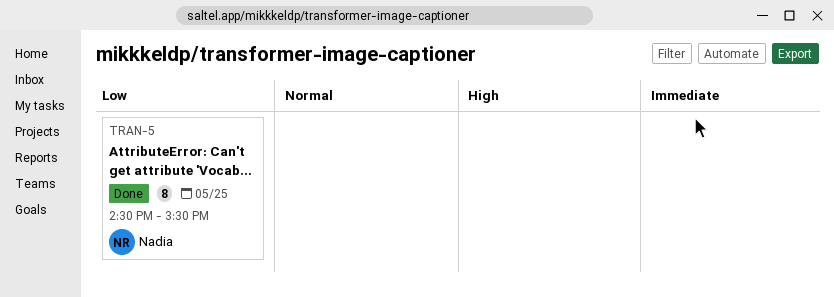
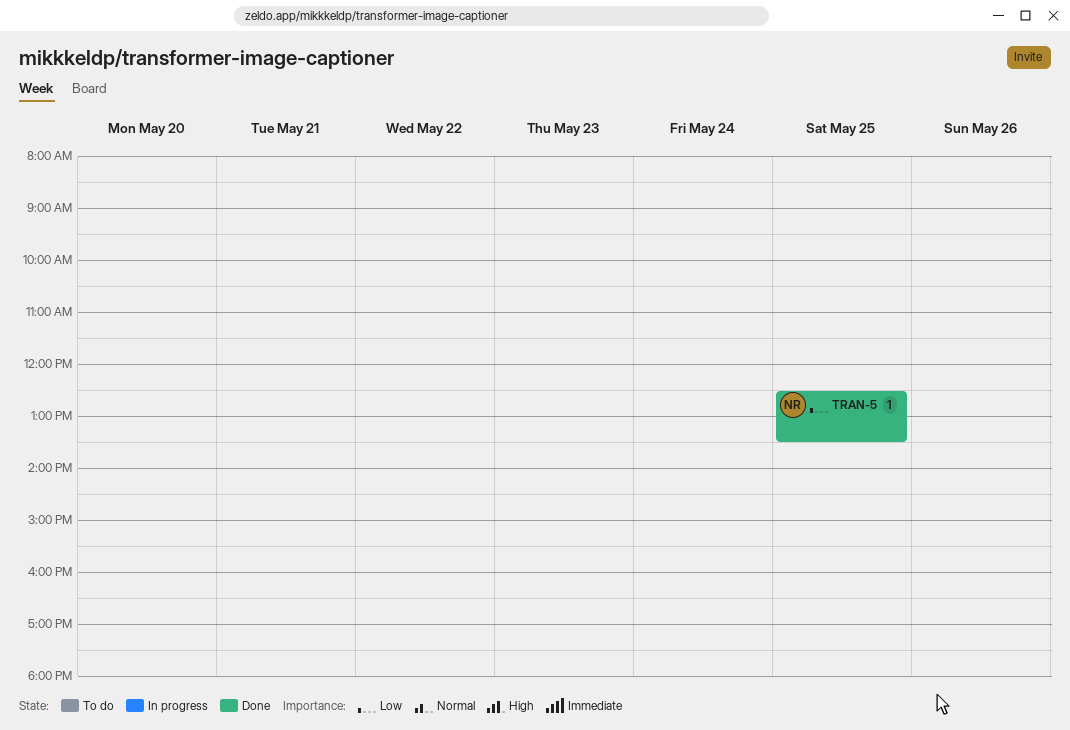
TRAN-5, estimate: 8 -> 1
TRAN-5, begins: 14:30 -> 12:30
TRAN-5, ends: 15:30 -> 13:30

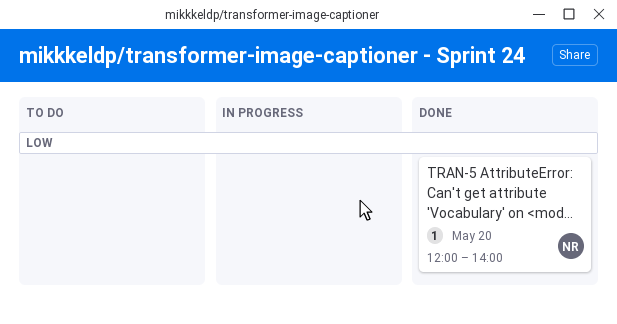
TRAN-5, day: May 25 -> May 20
TRAN-5, begins: 12:30 -> 12:00
TRAN-5, ends: 13:30 -> 14:00

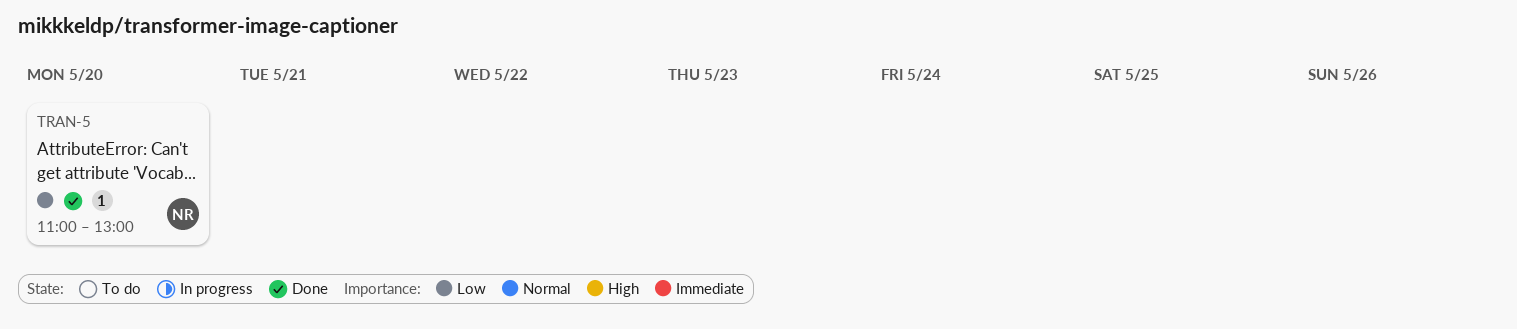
TRAN-5, begins: 12:00 -> 11:00
TRAN-5, ends: 14:00 -> 13:00

